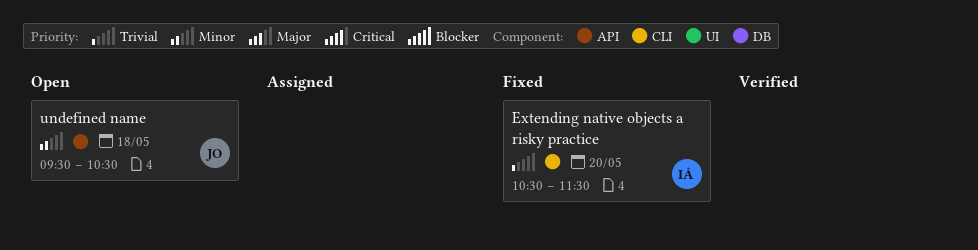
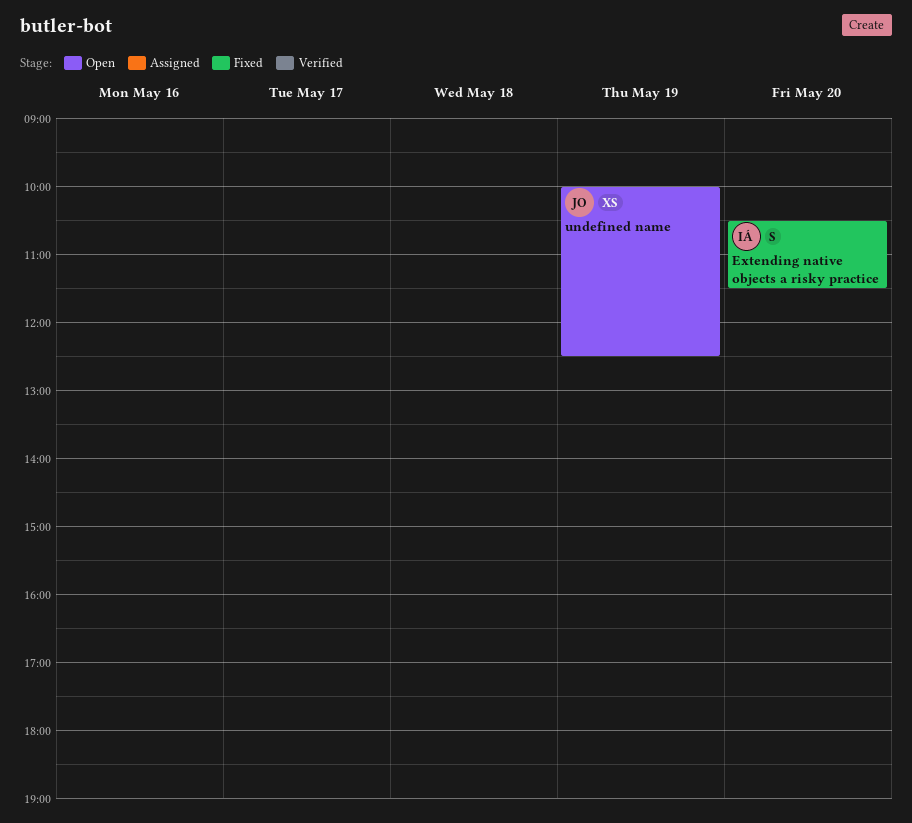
undefined name, day: May 18 -> May 19
undefined name, begins: 09:30 -> 10:00
undefined name, ends: 10:30 -> 12:30

